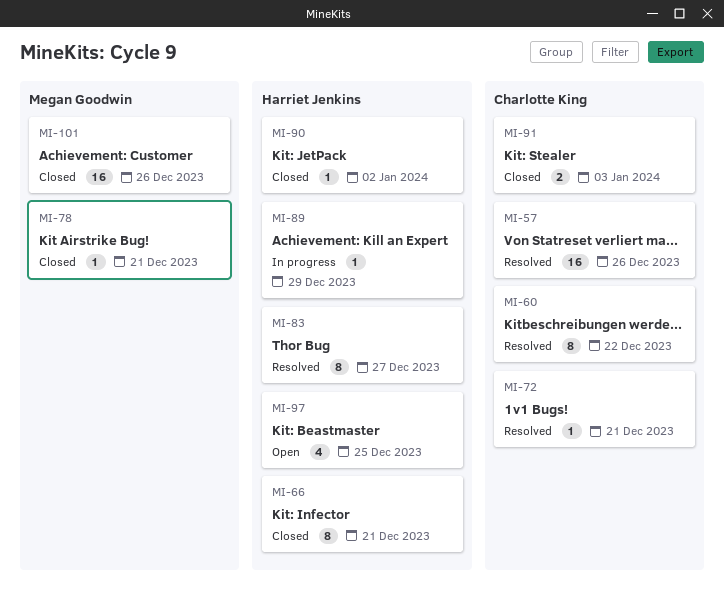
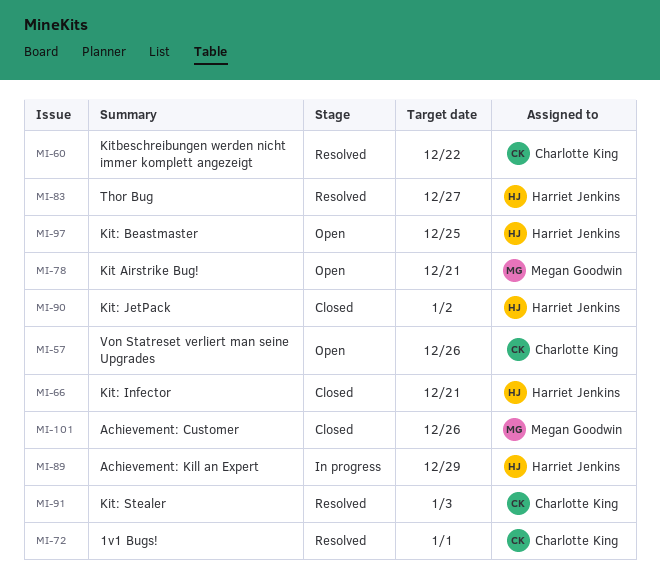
MI-57, status: Resolved -> Open
MI-72, due: Dec 21 -> Jan 1
MI-78, status: Closed -> Open
MI-91, status: Closed -> Resolved

